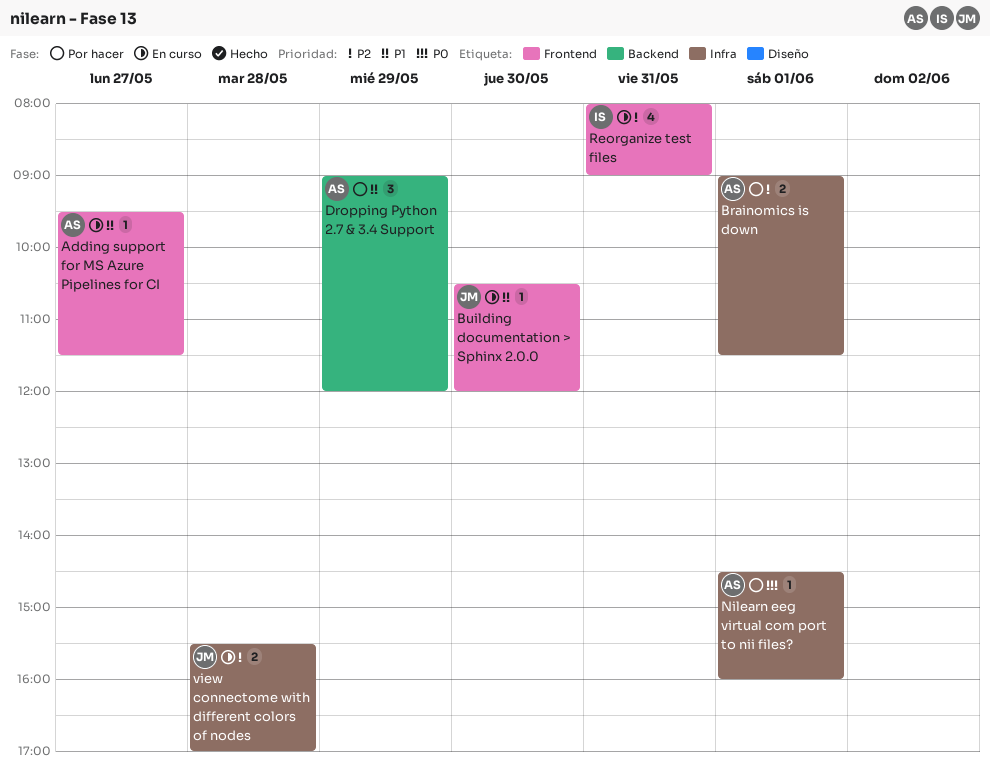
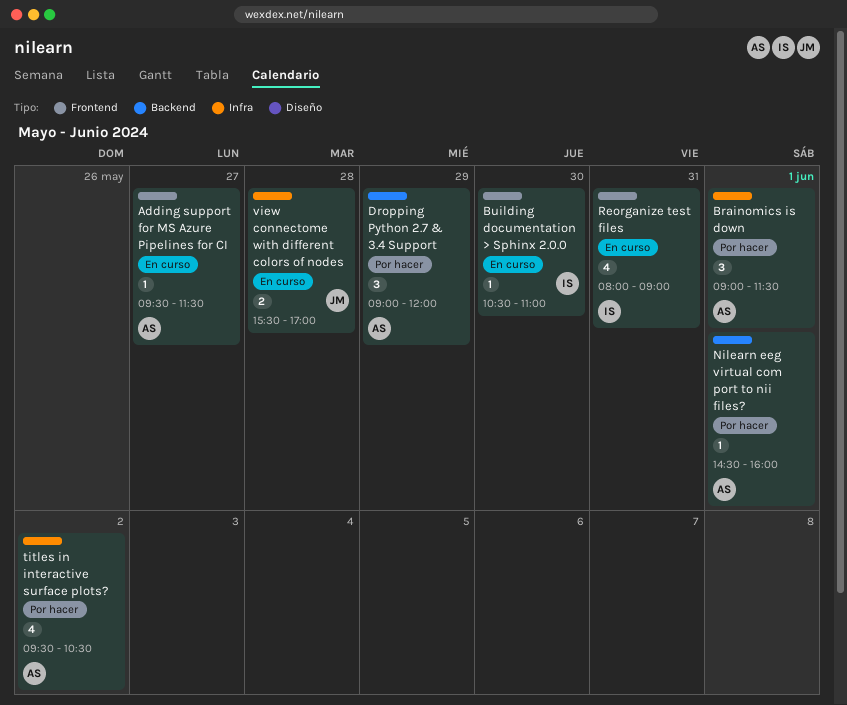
Brainomics is down, estimate: 2 -> 3
Building documentation > Sphinx 2.0.0, owner: JM -> IS
Building documentation > Sphinx 2.0.0, ends: 12:00 -> 11:00
Nilearn eeg virtual com port to nii files?, label: Infra -> Backend
titles in interactive surface plots?: none -> present

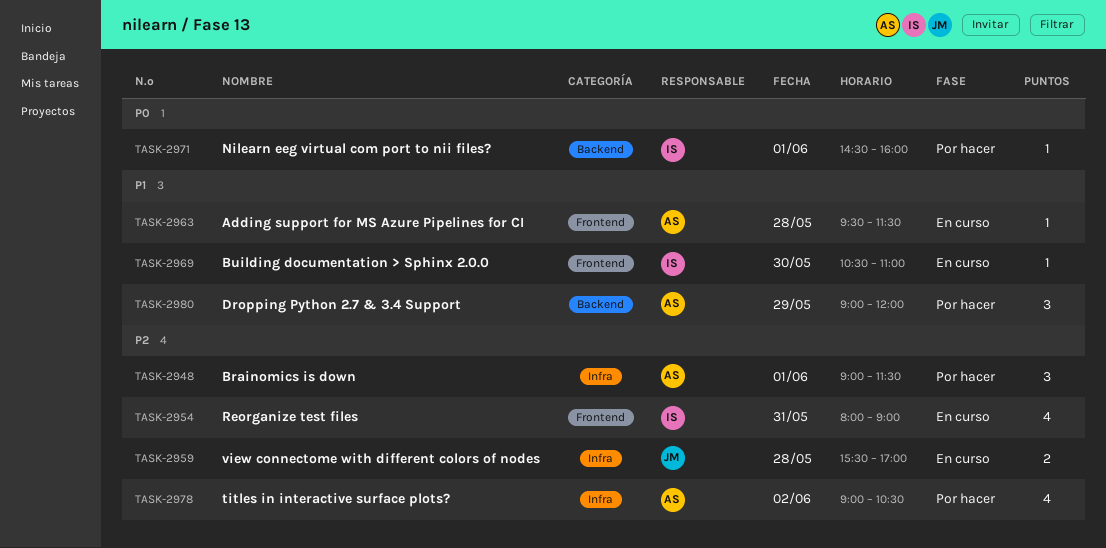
Adding support for MS Azure Pipelines for CI, day: May 27 -> May 28
Nilearn eeg virtual com port to nii files?, owner: AS -> IS
titles in interactive surface plots?, begins: 09:30 -> 09:00

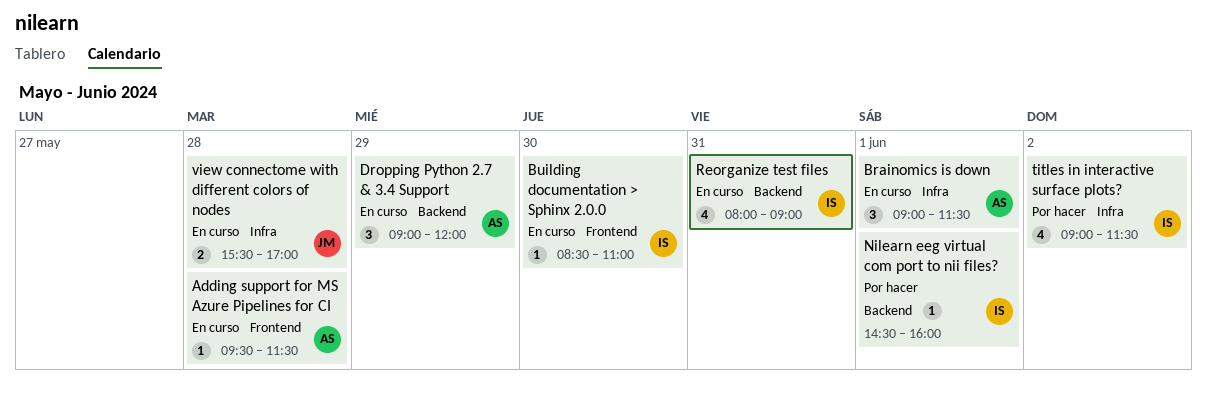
Brainomics is down, status: Por hacer -> En curso
Building documentation > Sphinx 2.0.0, begins: 10:30 -> 08:30
Dropping Python 2.7 & 3.4 Support, status: Por hacer -> En curso
Reorganize test files, label: Frontend -> Backend
titles in interactive surface plots?, owner: AS -> IS
titles in interactive surface plots?, ends: 10:30 -> 11:30

